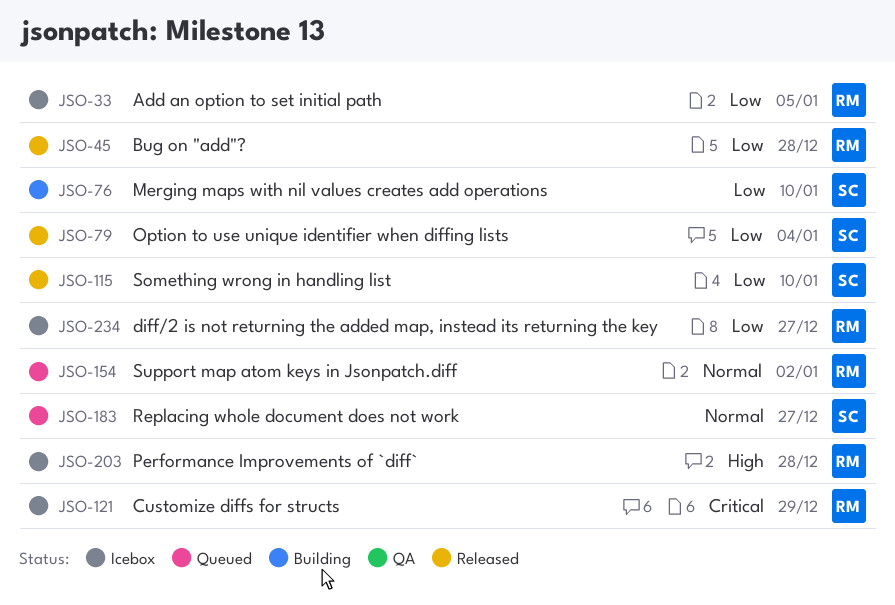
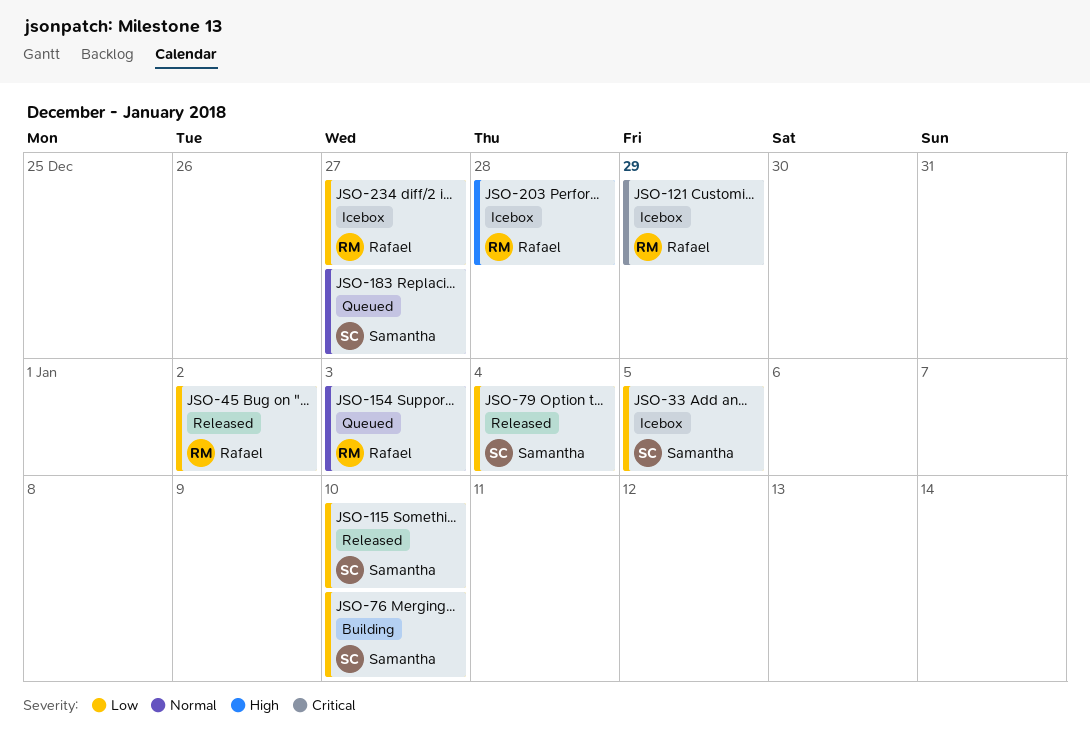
JSO-33, owner: Rafael -> Samantha
JSO-45, due: Dec 28 -> Jan 2
JSO-154, due: Jan 2 -> Jan 3

